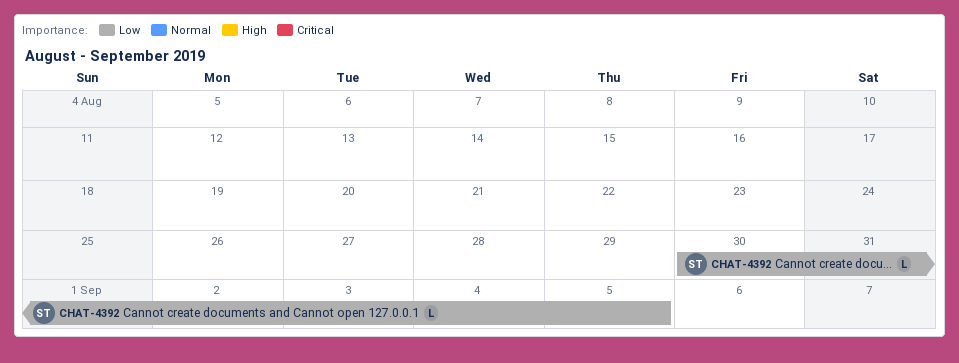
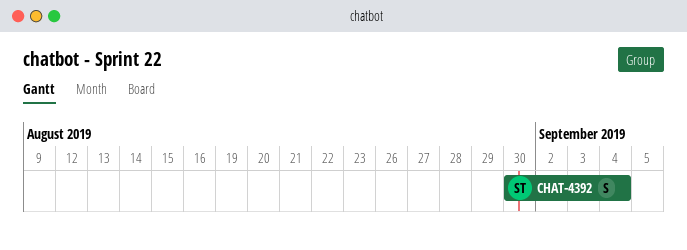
CHAT-4392, estimate: L -> S
CHAT-4392, due: Sep 5 -> Sep 4

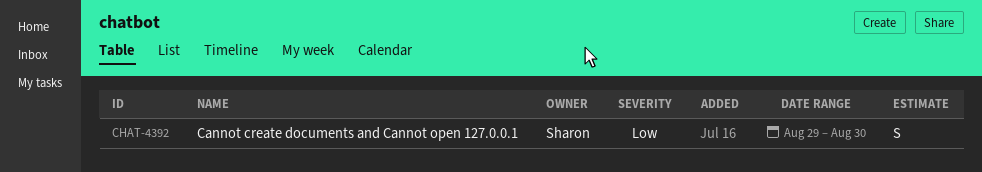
CHAT-4392, start: Aug 30 -> Aug 29
CHAT-4392, due: Sep 4 -> Aug 30

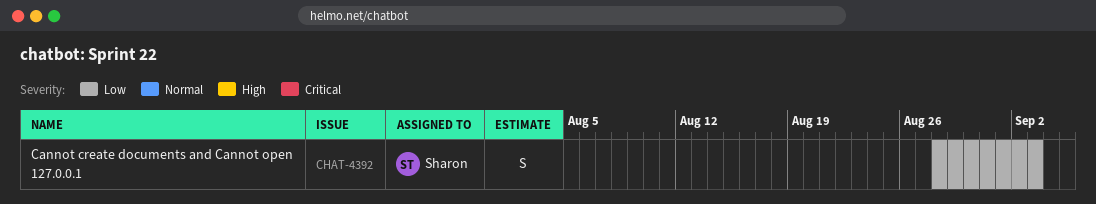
CHAT-4392, start: Aug 29 -> Aug 28
CHAT-4392, due: Aug 30 -> Sep 3

